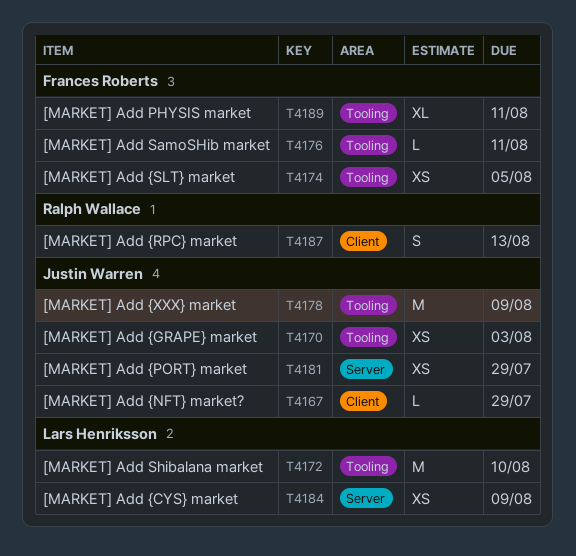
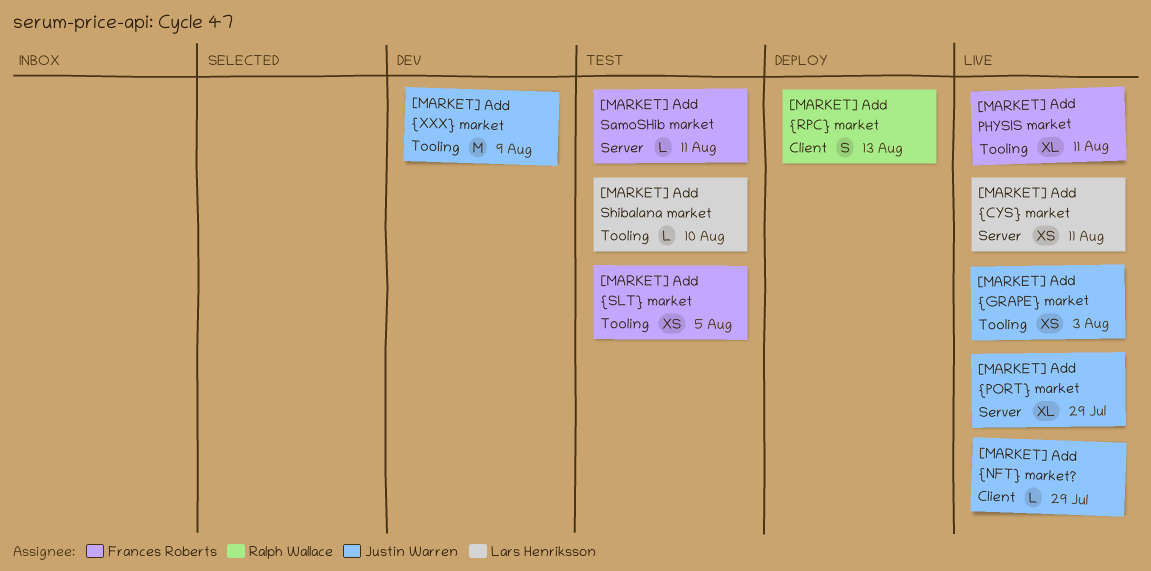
[MARKET] Add SamoSHib market, label: Tooling -> Server
[MARKET] Add Shibalana market, estimate: M -> L
[MARKET] Add {CYS} market, due: Aug 9 -> Aug 11
[MARKET] Add {PORT} market, estimate: XS -> XL

